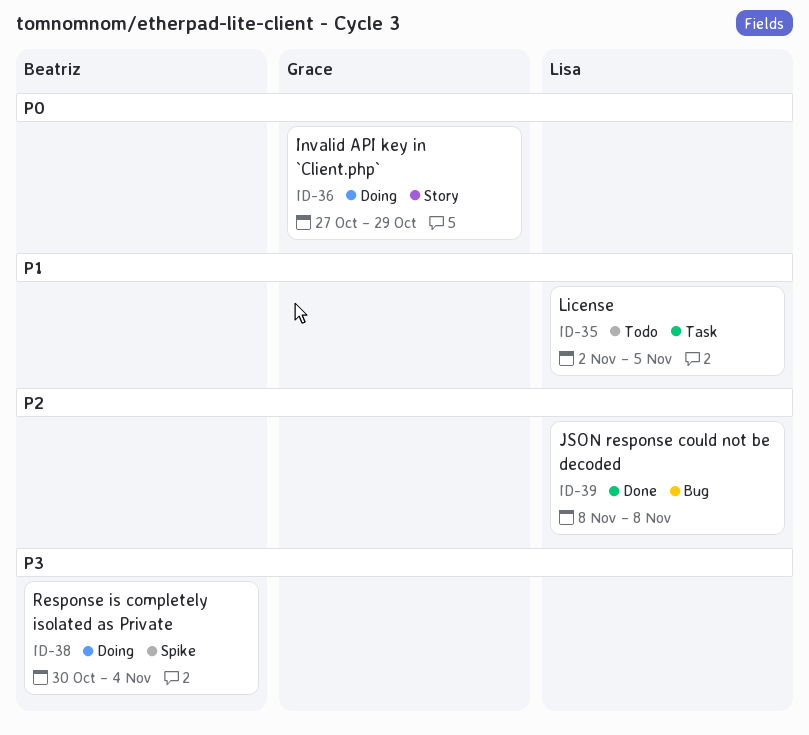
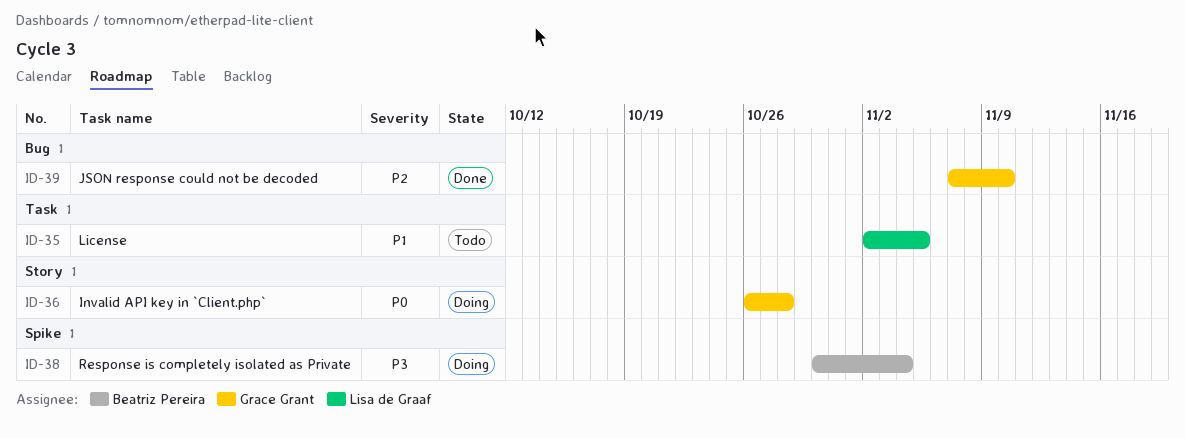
ID-36, start: Oct 27 -> Oct 26
ID-36, due: Oct 29 -> Oct 28
ID-39, owner: Lisa de Graaf -> Grace Grant
ID-39, start: Nov 8 -> Nov 7
ID-39, due: Nov 8 -> Nov 10

